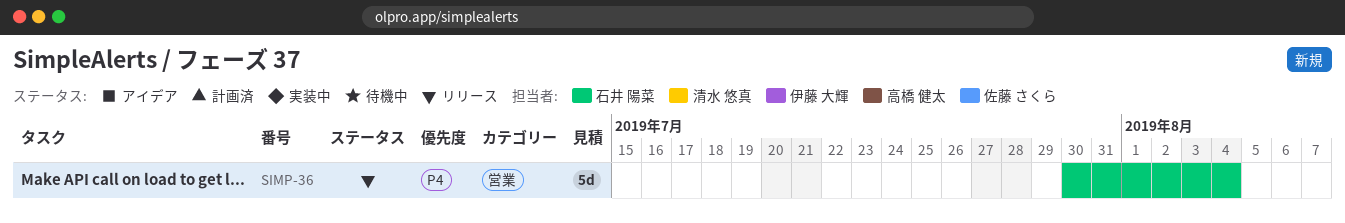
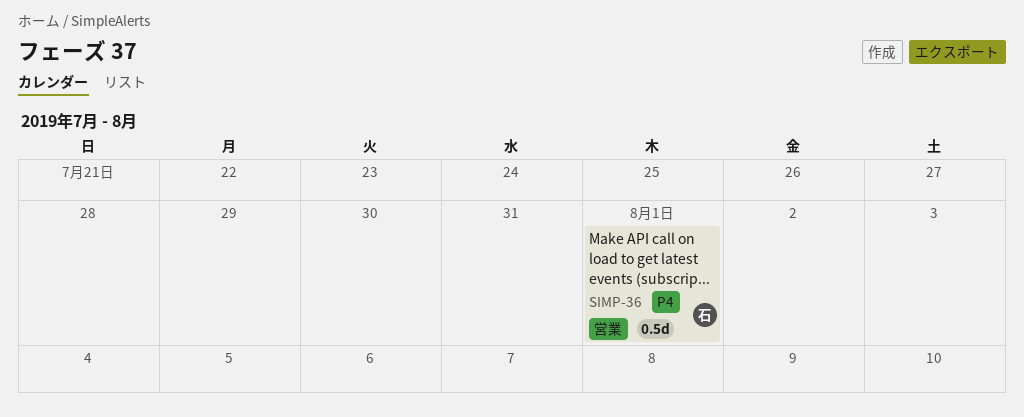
SIMP-36, estimate: 5d -> 0.5d
SIMP-36, due: Aug 4 -> Aug 1

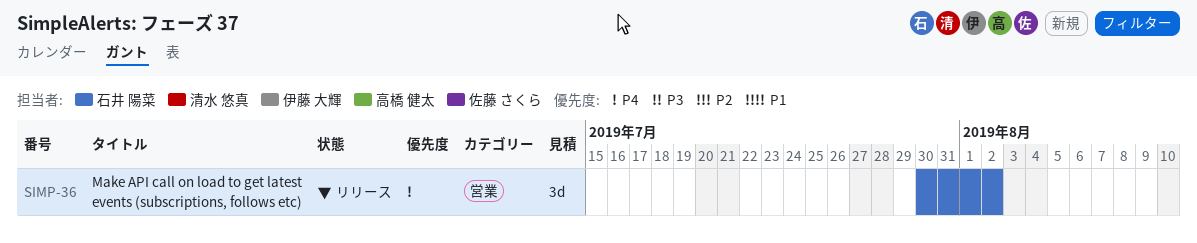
SIMP-36, estimate: 0.5d -> 3d
SIMP-36, due: Aug 1 -> Aug 2

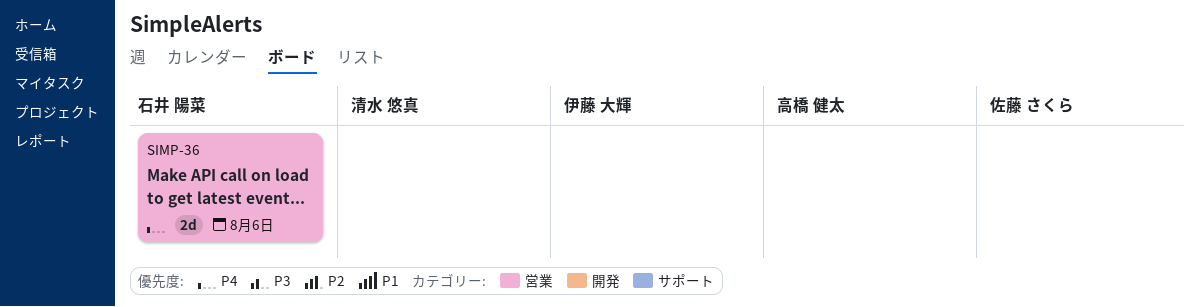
SIMP-36, estimate: 3d -> 2d
SIMP-36, due: Aug 2 -> Aug 6

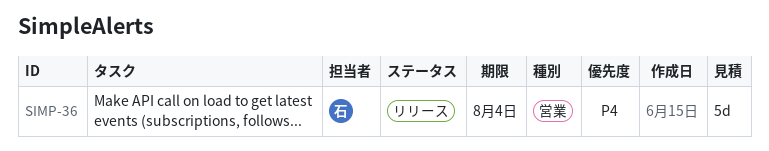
SIMP-36, estimate: 2d -> 5d
SIMP-36, due: Aug 6 -> Aug 4

